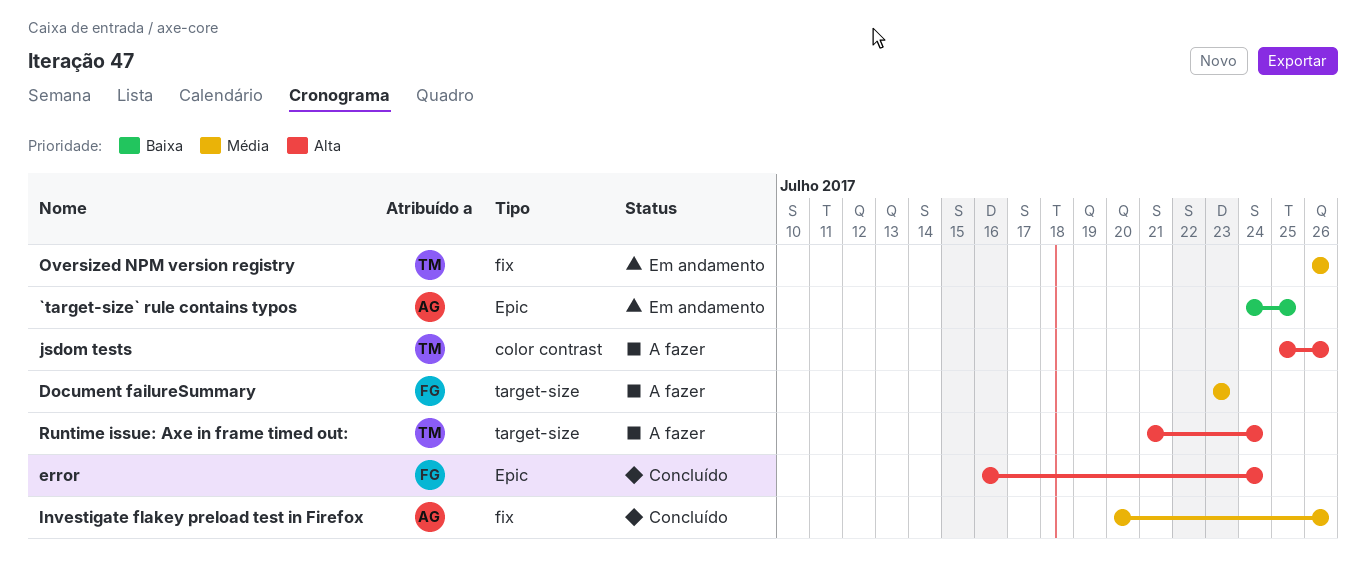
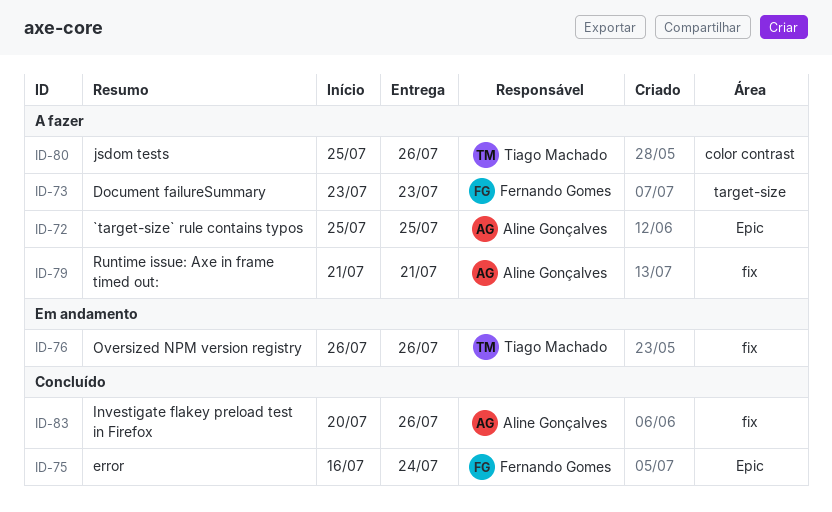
`target-size` rule contains typos, status: Em andamento -> A fazer
`target-size` rule contains typos, start: Jul 24 -> Jul 25
Runtime issue: Axe in frame timed out:, owner: Tiago Machado -> Aline Gonçalves
Runtime issue: Axe in frame timed out:, label: target-size -> fix
Runtime issue: Axe in frame timed out:, due: Jul 24 -> Jul 21

